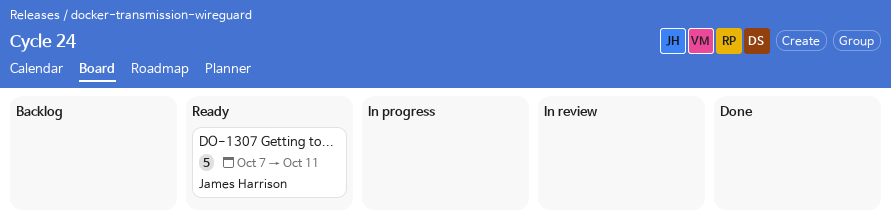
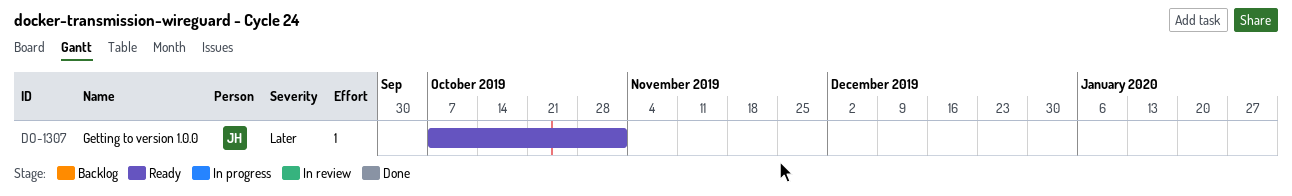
DO-1307, estimate: 5 -> 1
DO-1307, due: Oct 11 -> Nov 1

